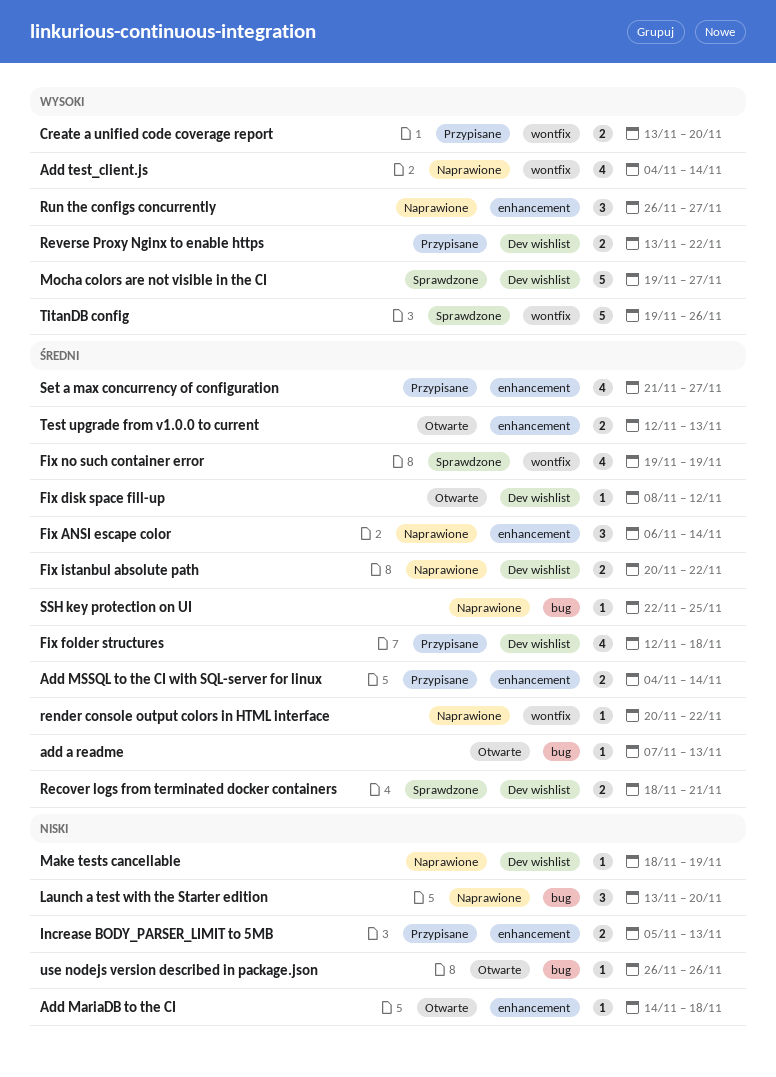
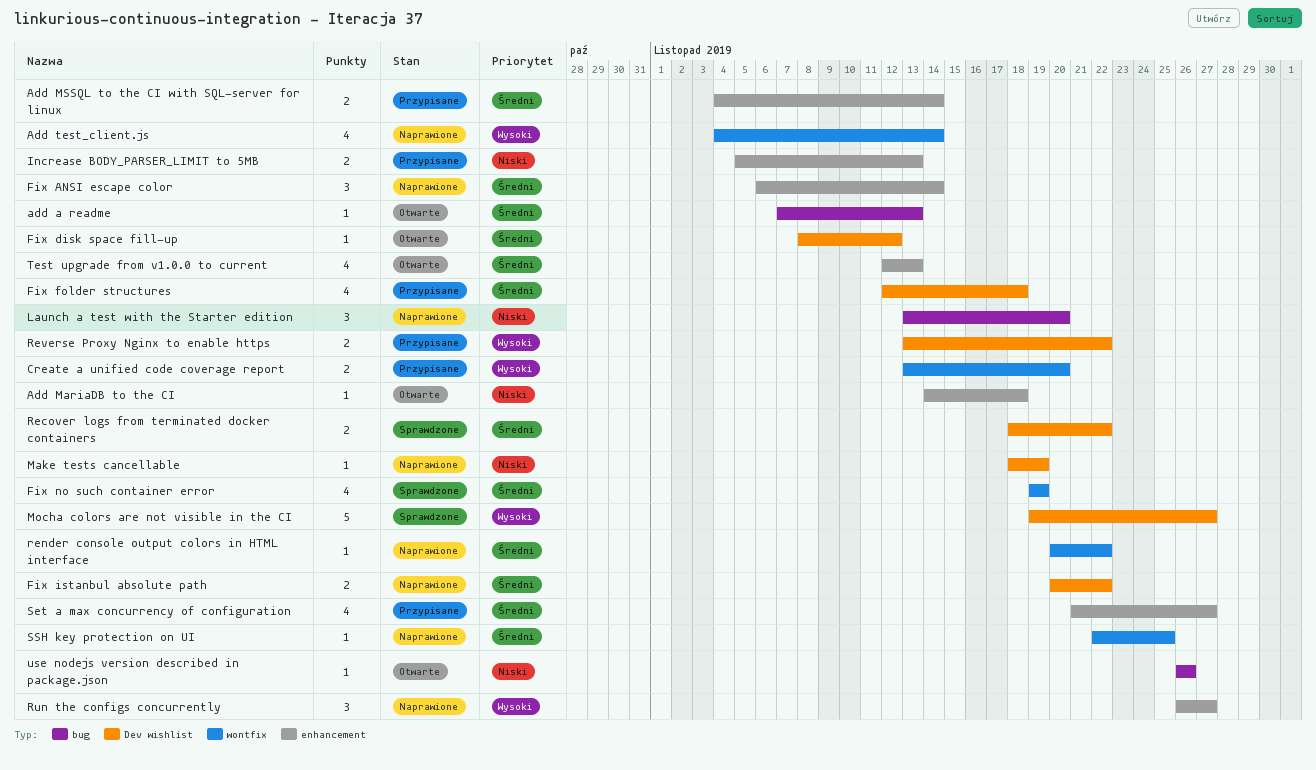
Recover logs from terminated docker containers, due: Nov 21 -> Nov 22
SSH key protection on UI, label: bug -> wontfix
Test upgrade from v1.0.0 to current, estimate: 2 -> 4
TitanDB config: present -> none

